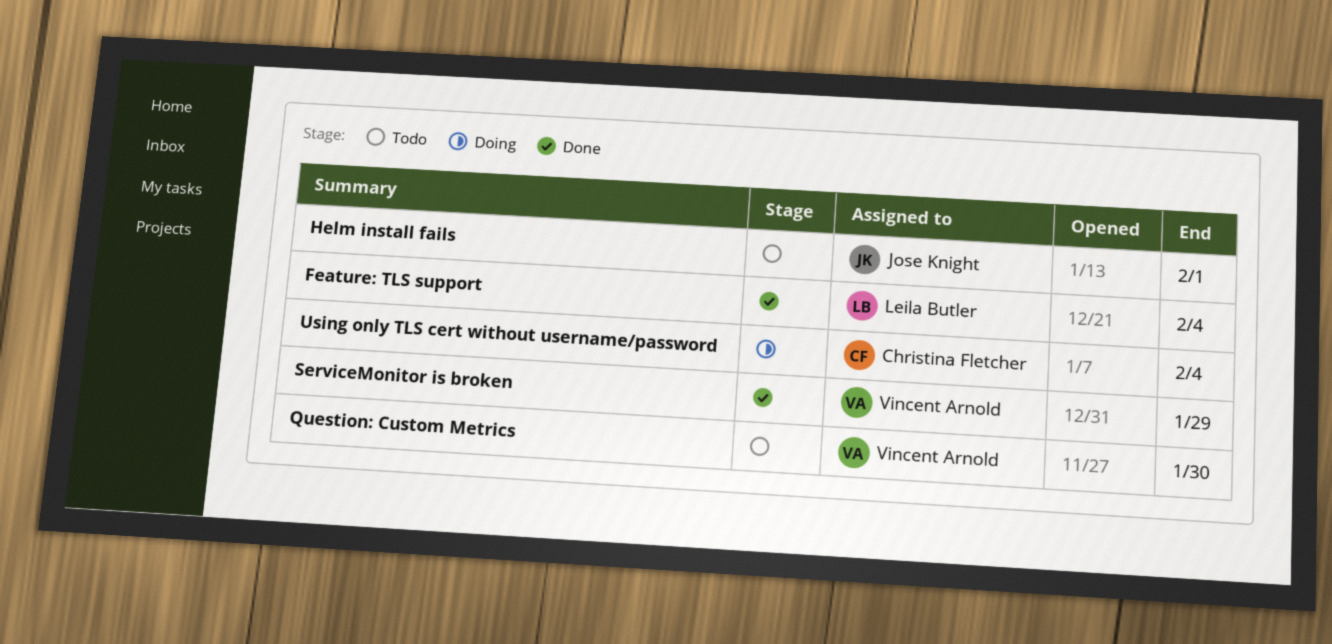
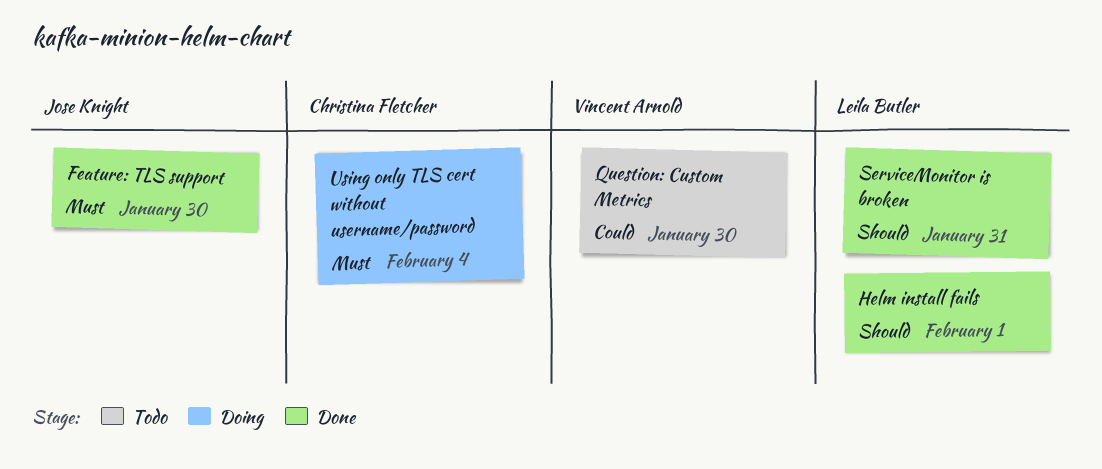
Feature: TLS support, owner: Leila Butler -> Jose Knight
Feature: TLS support, due: Feb 4 -> Jan 30
Helm install fails, status: Todo -> Done
Helm install fails, owner: Jose Knight -> Leila Butler
ServiceMonitor is broken, owner: Vincent Arnold -> Leila Butler
ServiceMonitor is broken, due: Jan 29 -> Jan 31

